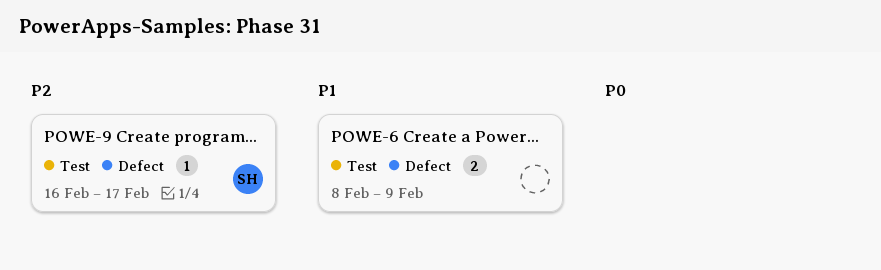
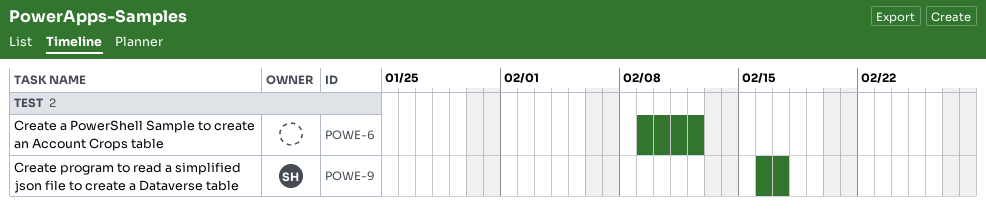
POWE-6, start: Feb 8 -> Feb 9
POWE-6, due: Feb 9 -> Feb 12

